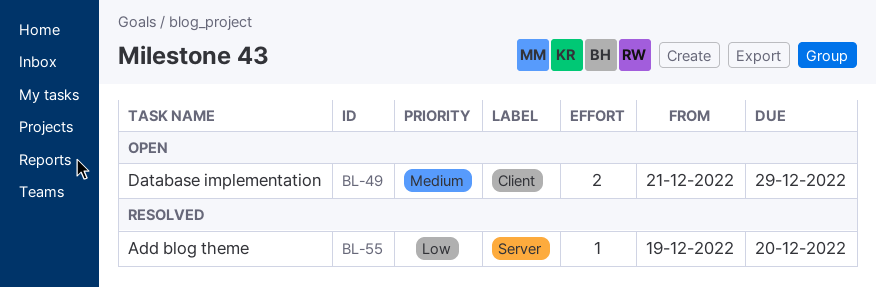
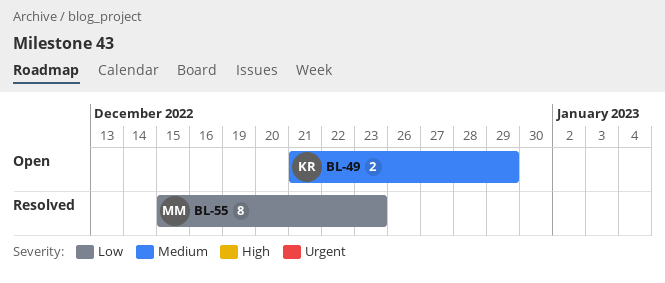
BL-55, estimate: 1 -> 8
BL-55, start: Dec 19 -> Dec 15
BL-55, due: Dec 20 -> Dec 23

